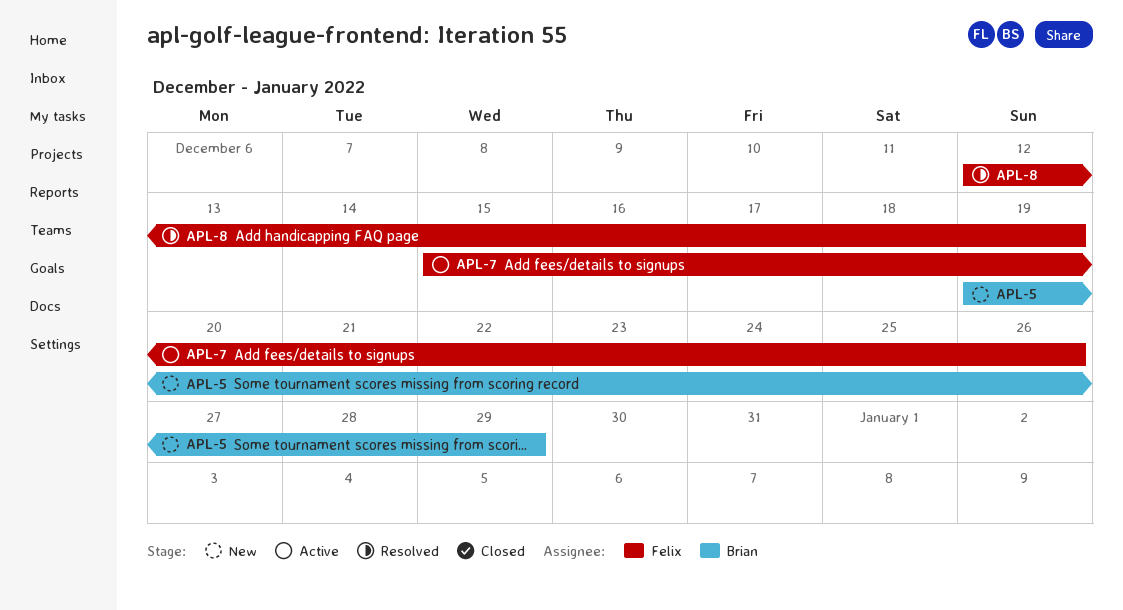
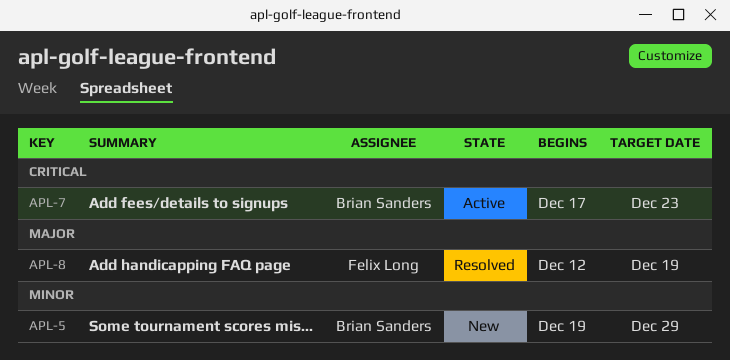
APL-7, owner: Felix Long -> Brian Sanders
APL-7, start: Dec 15 -> Dec 17
APL-7, due: Dec 26 -> Dec 23

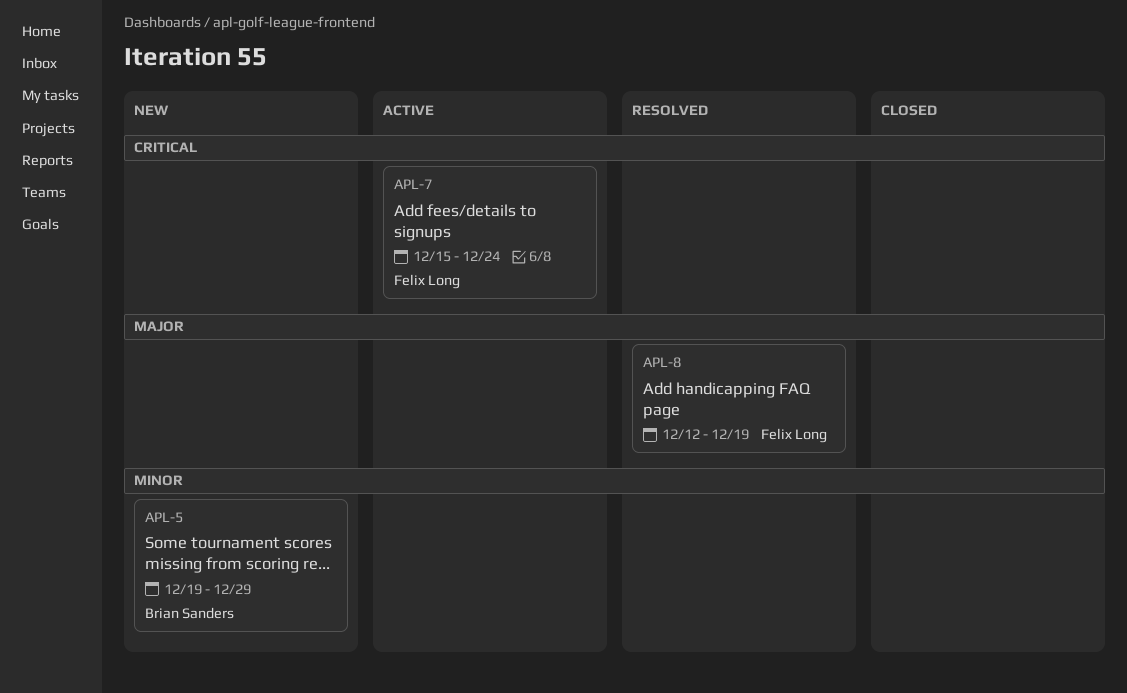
APL-7, owner: Brian Sanders -> Felix Long
APL-7, start: Dec 17 -> Dec 15
APL-7, due: Dec 23 -> Dec 24

